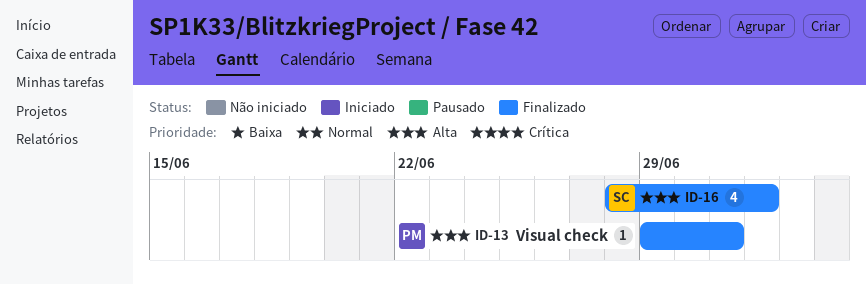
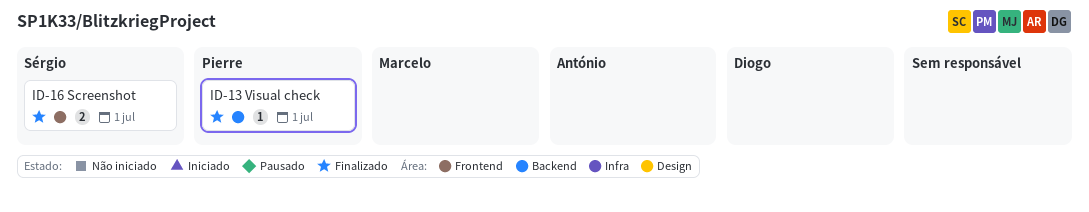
ID-16, estimate: 4 -> 2
ID-16, due: Jul 2 -> Jul 1

